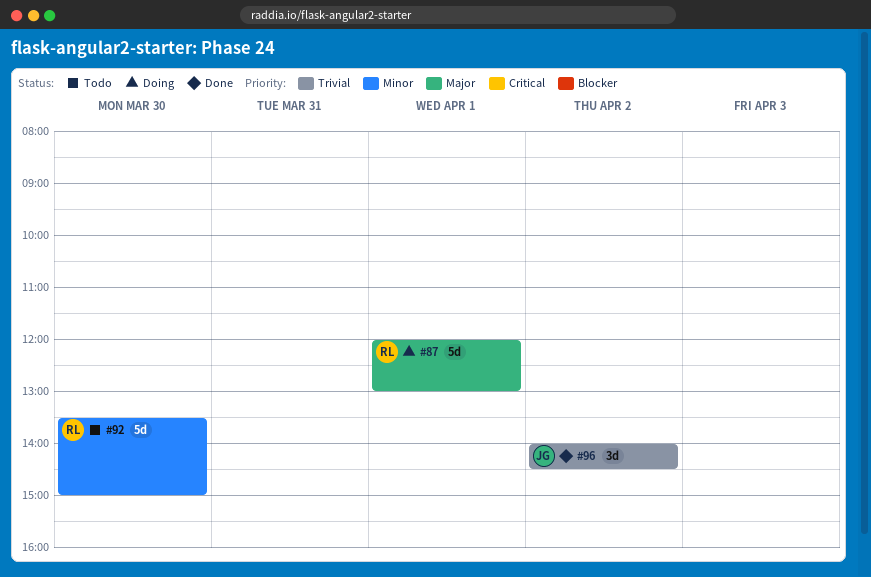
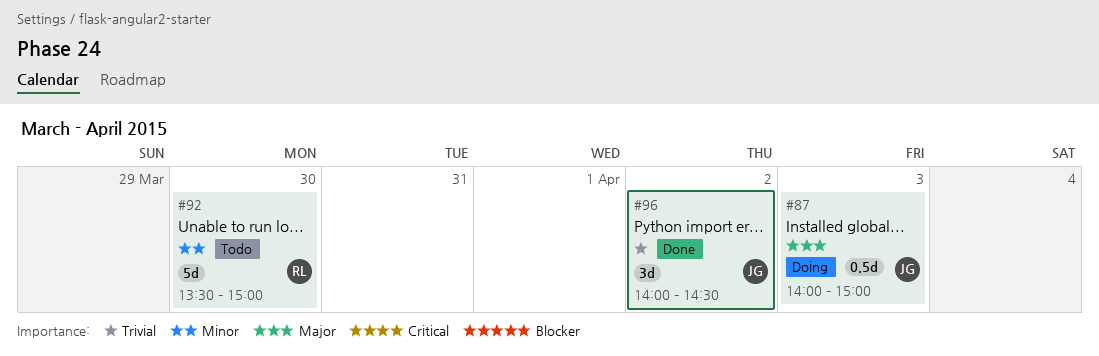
#87, owner: RL -> JG
#87, estimate: 5d -> 0.5d
#87, day: Apr 1 -> Apr 3
#87, begins: 12:00 -> 14:00
#87, ends: 13:00 -> 15:00

